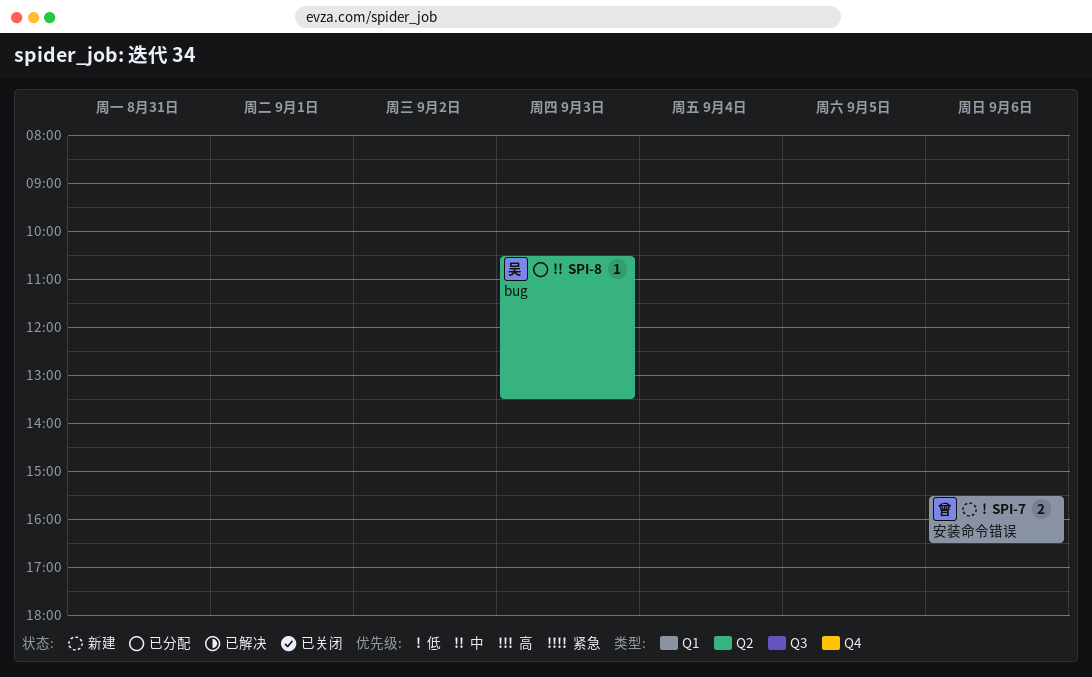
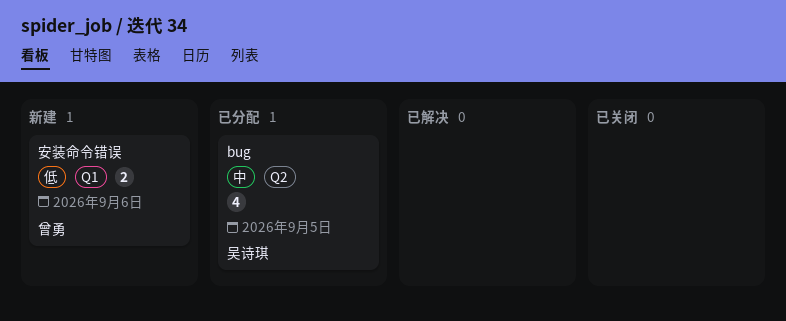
bug, estimate: 1 -> 4
bug, day: Sep 3 -> Sep 5

